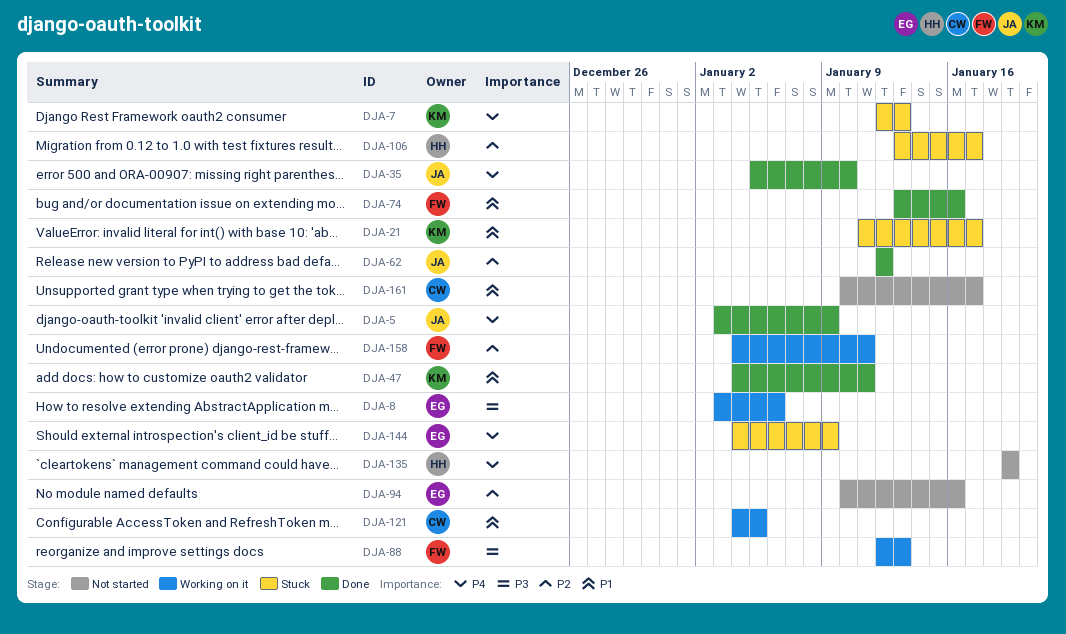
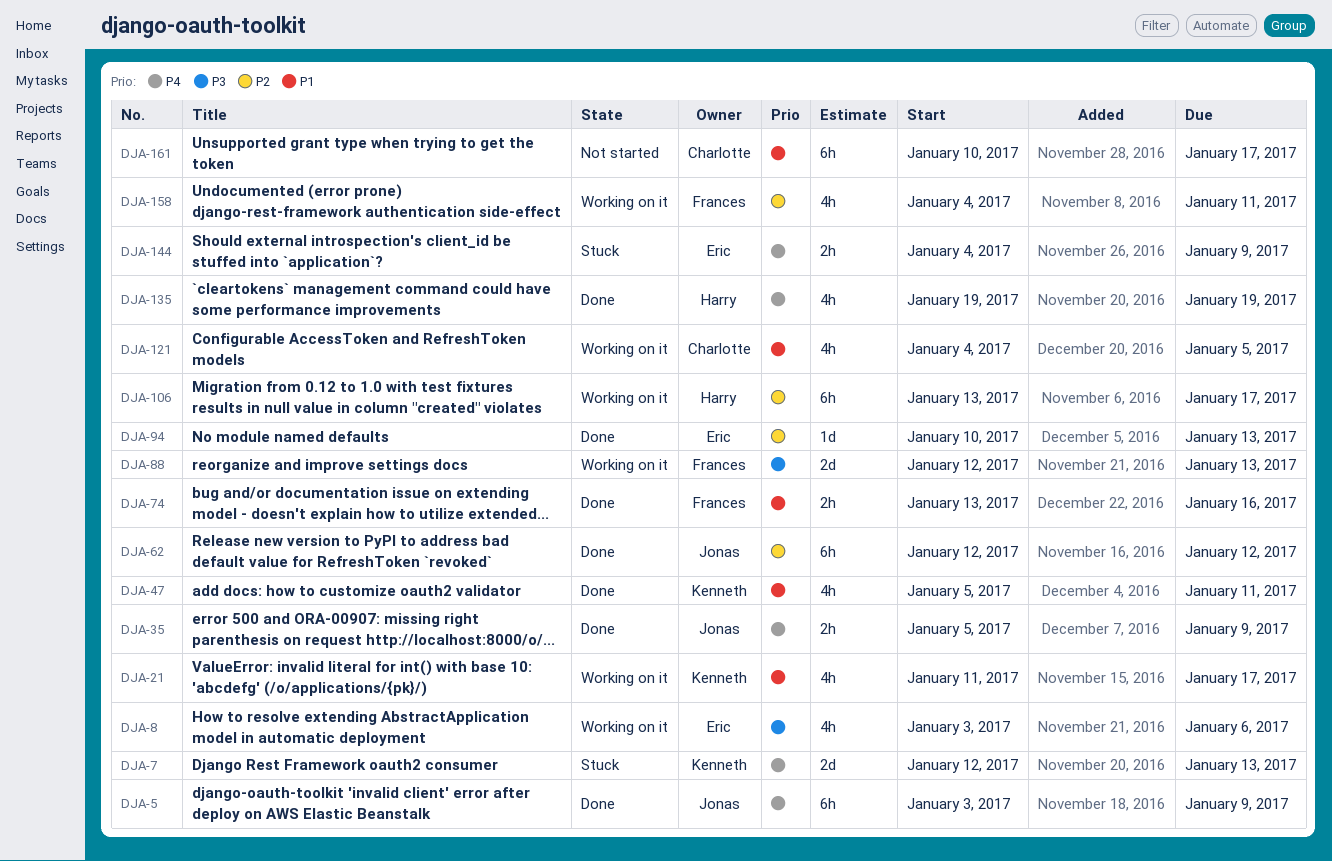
DJA-21, status: Stuck -> Working on it
DJA-35, due: Jan 10 -> Jan 9
DJA-47, start: Jan 4 -> Jan 5
DJA-94, status: Not started -> Done
DJA-94, due: Jan 16 -> Jan 13
DJA-106, status: Stuck -> Working on it
DJA-135, status: Not started -> Done

